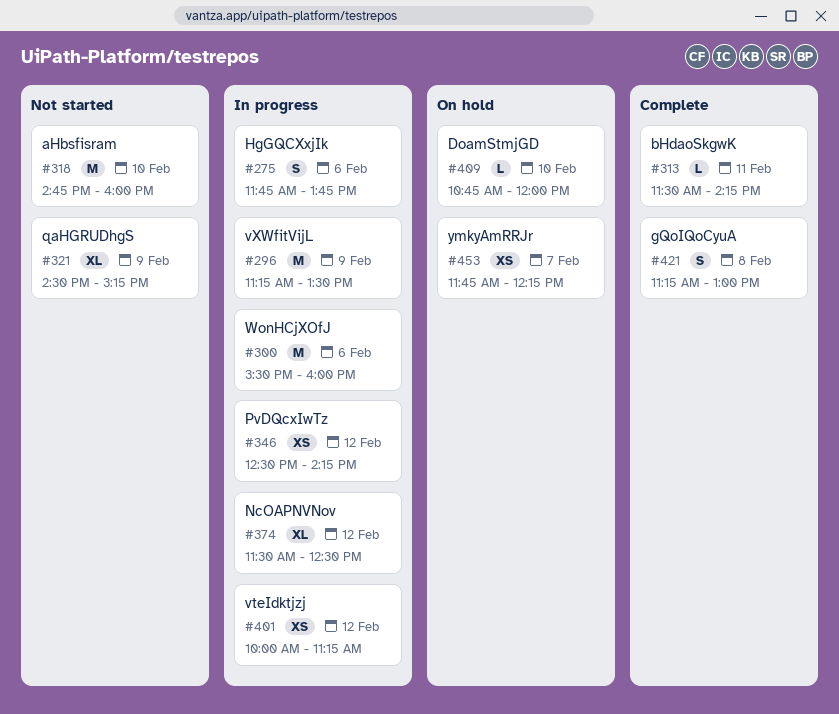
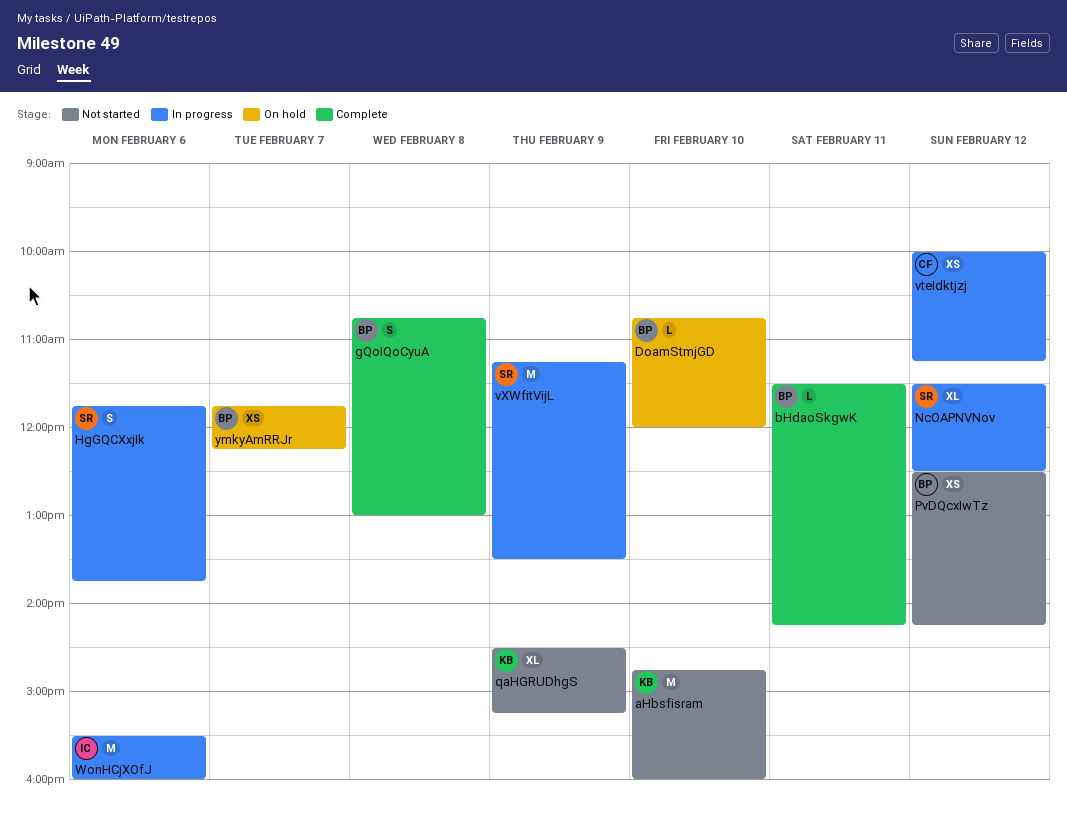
gQoIQoCyuA, begins: 11:15 -> 10:45
PvDQcxIwTz, status: In progress -> Not started

